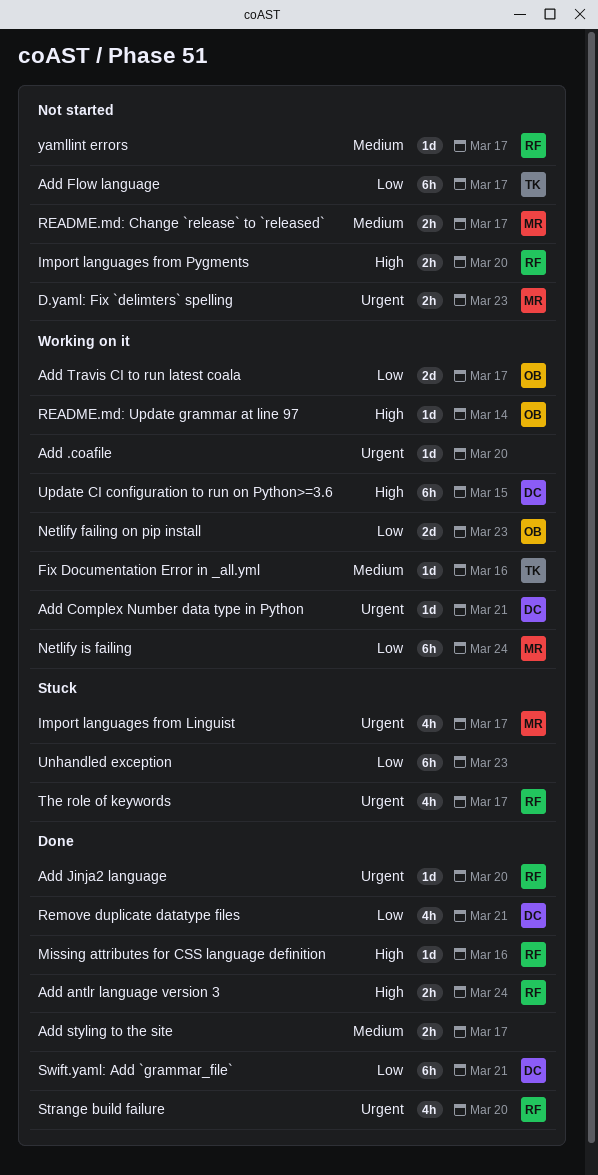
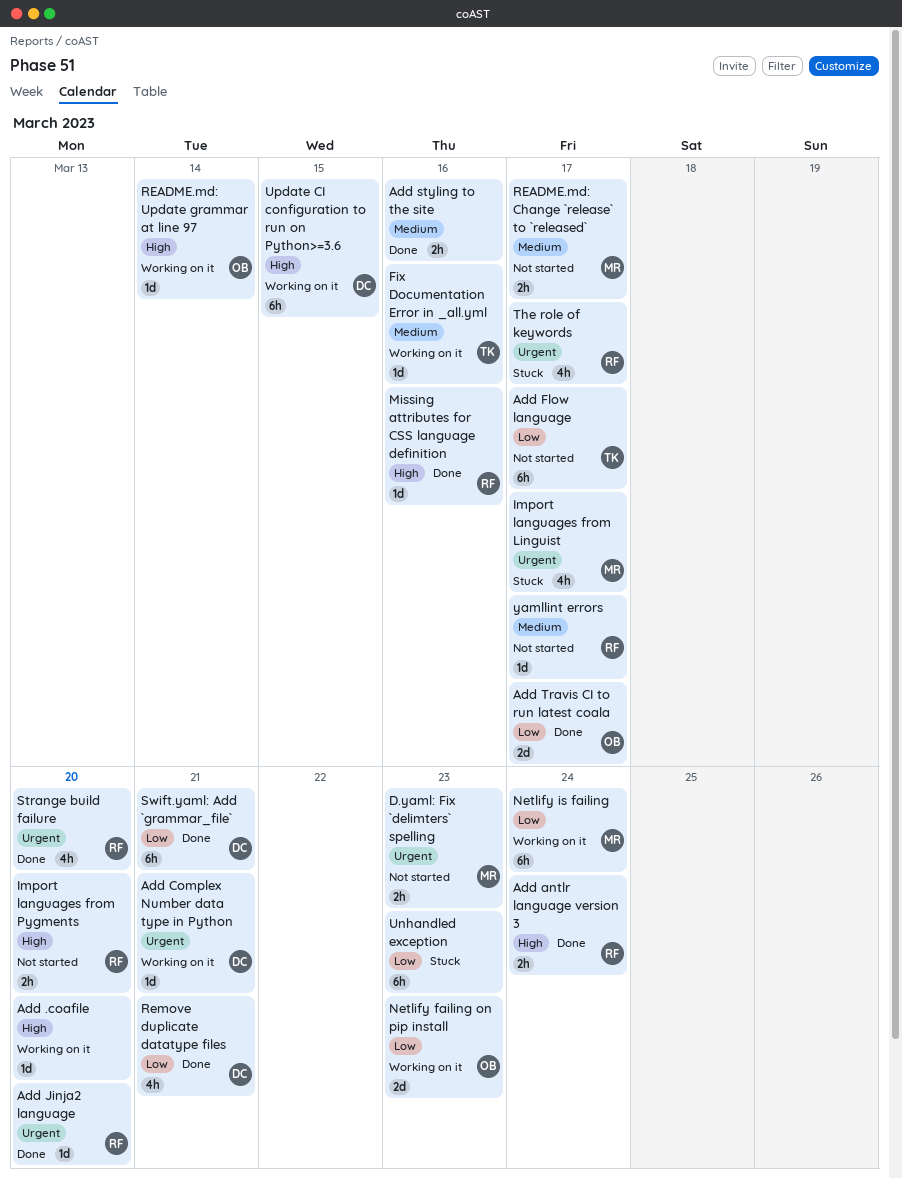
Add .coafile, priority: Urgent -> High
Add styling to the site, due: Mar 17 -> Mar 16
Add Travis CI to run latest coala, status: Working on it -> Done

